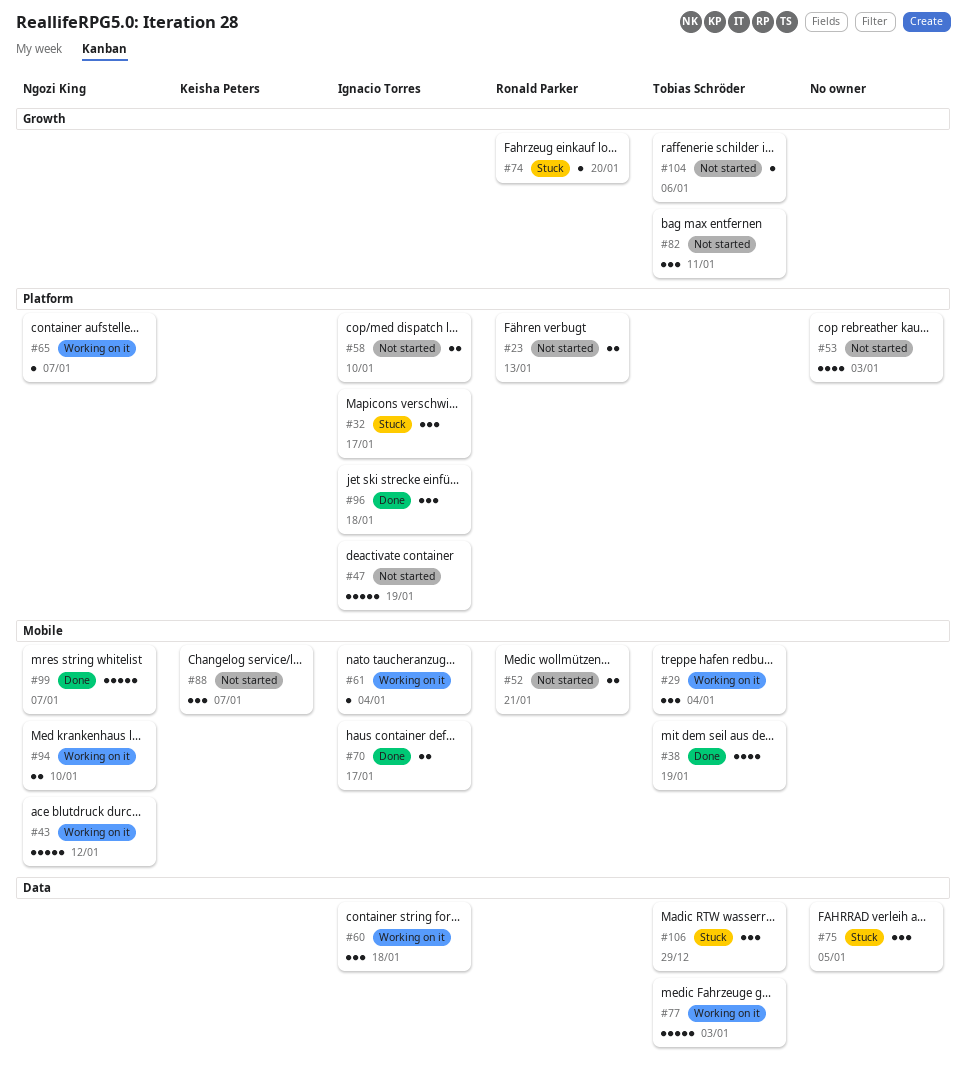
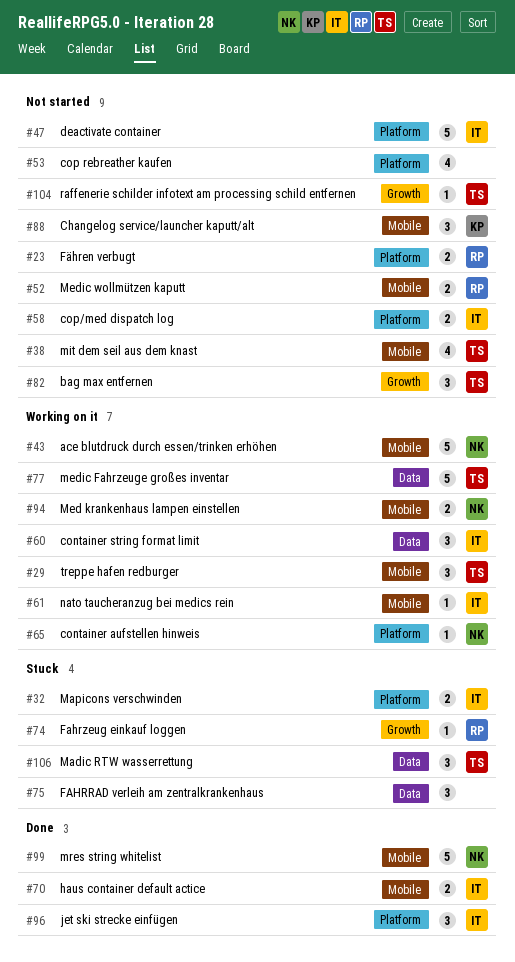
#32, estimate: 3 -> 2
#38, status: Done -> Not started

